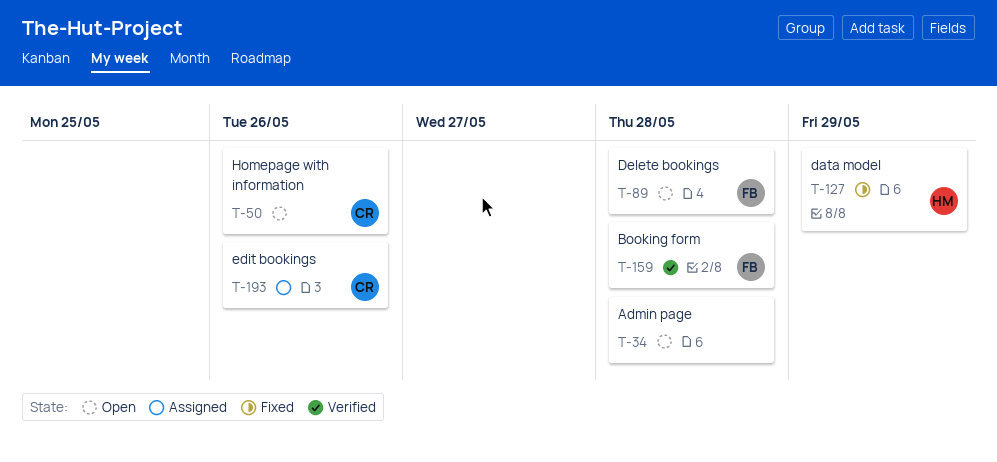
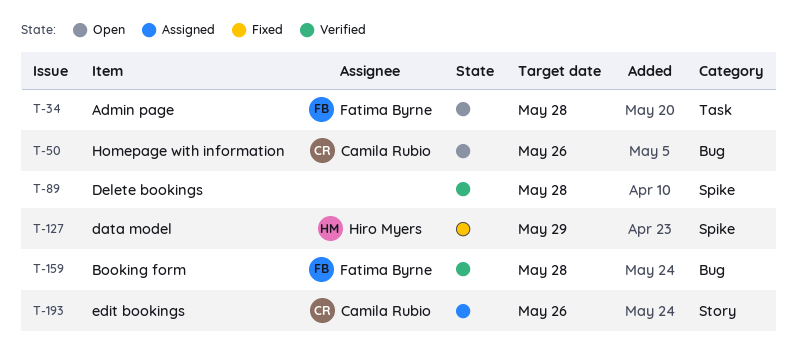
T-34, owner: none -> Fatima Byrne
T-89, status: Open -> Verified
T-89, owner: Fatima Byrne -> none

